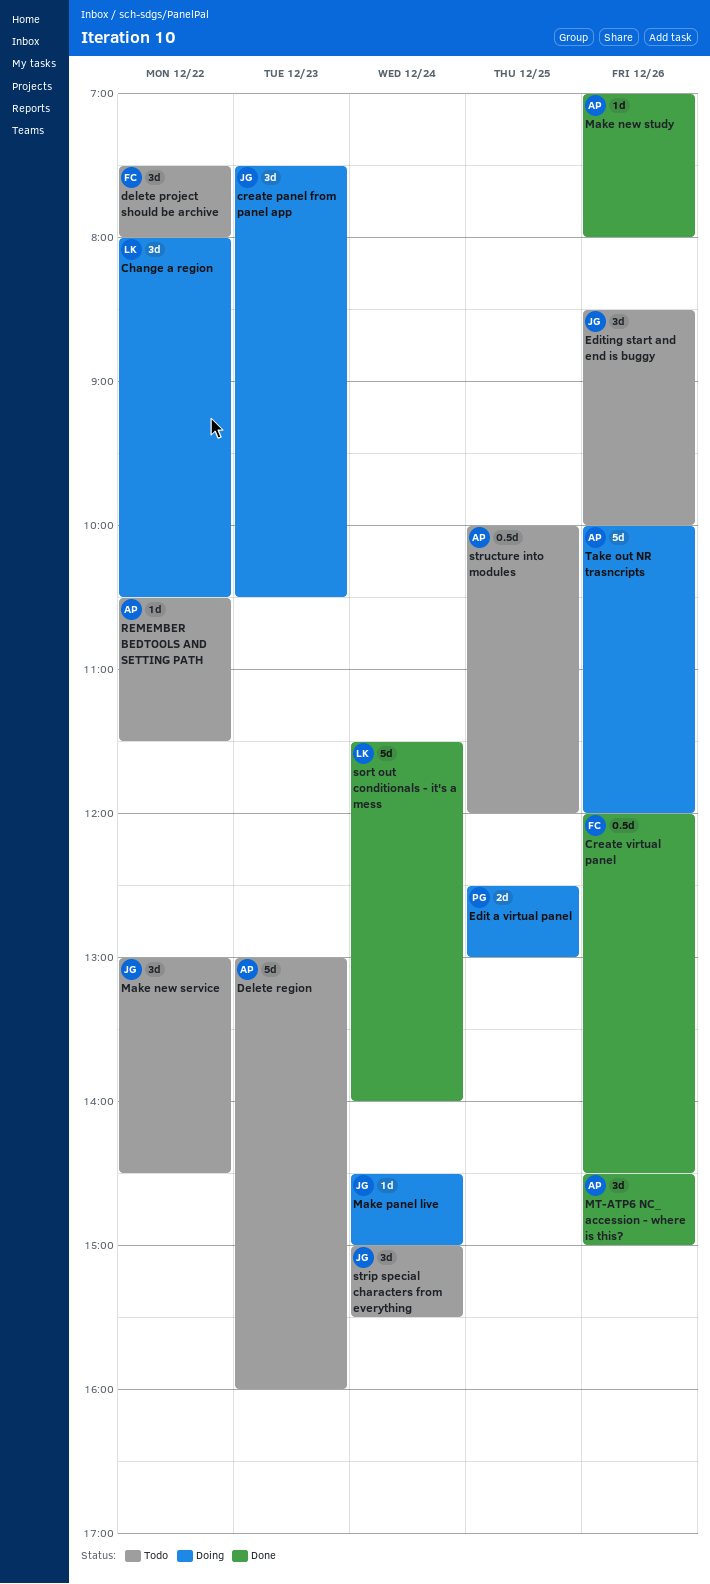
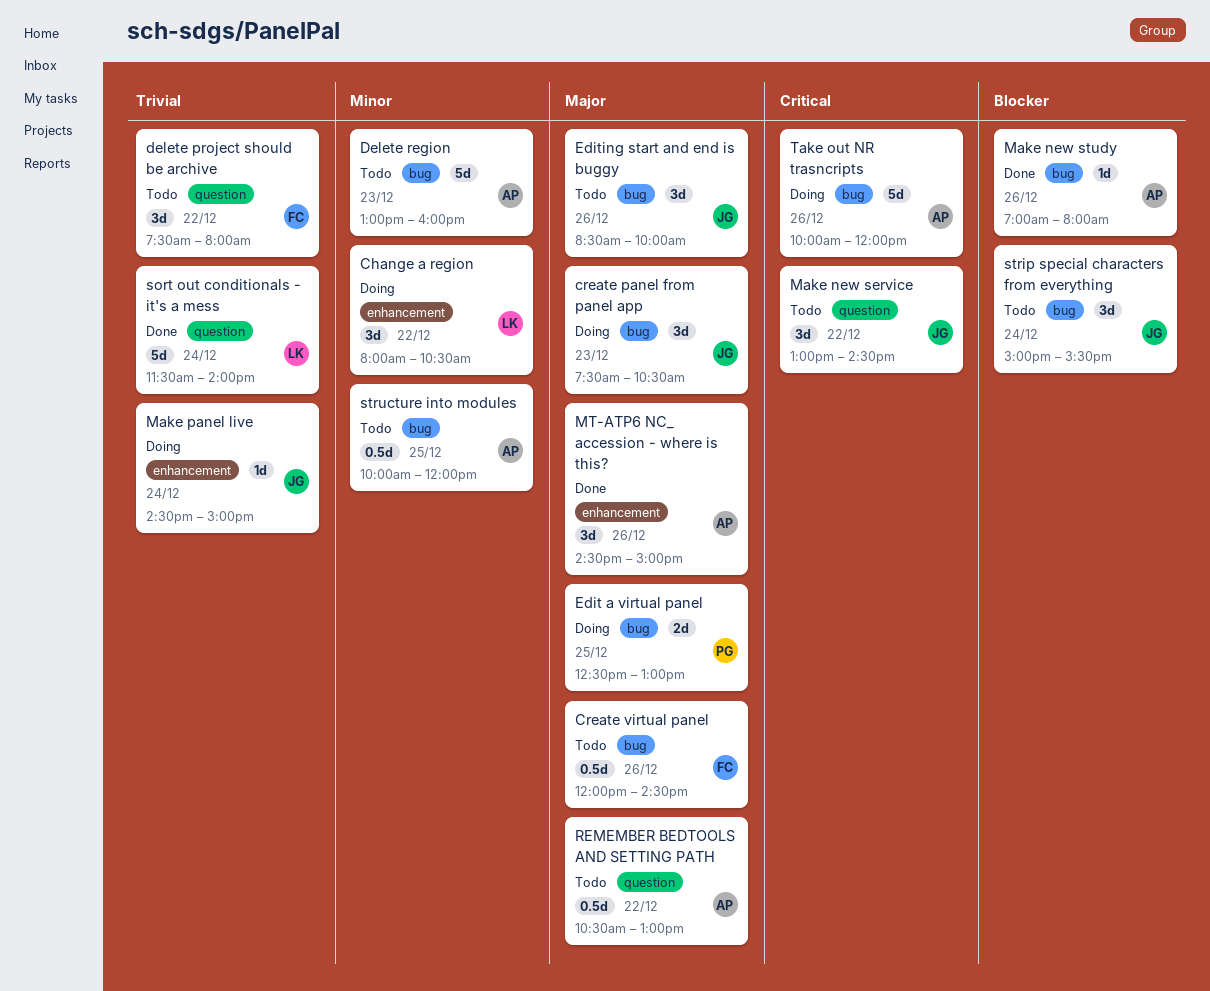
Create virtual panel, status: Done -> Todo
REMEMBER BEDTOOLS AND SETTING PATH, estimate: 1d -> 0.5d
REMEMBER BEDTOOLS AND SETTING PATH, ends: 11:30 -> 13:00

